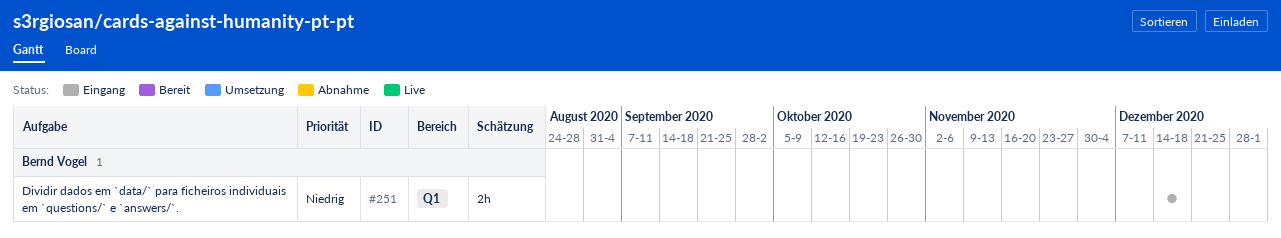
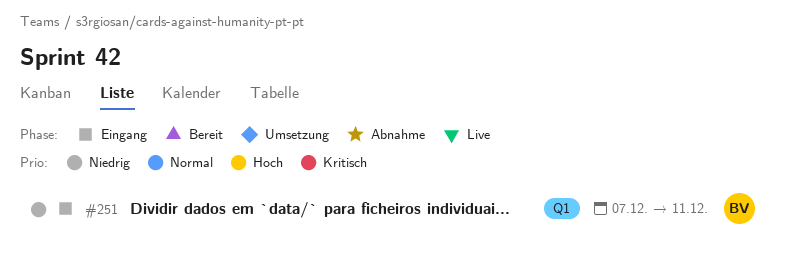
#251, start: Dec 14 -> Dec 7
#251, due: Dec 18 -> Dec 11

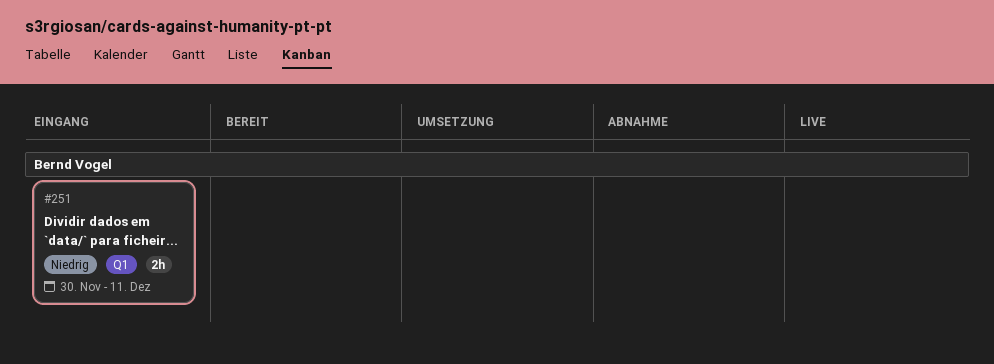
#251, start: Dec 7 -> Nov 30

